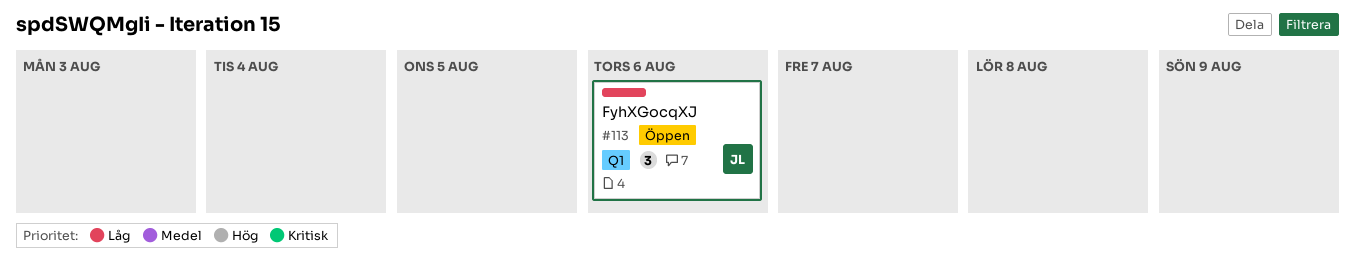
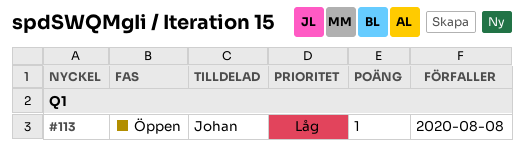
#113, estimate: 3 -> 1
#113, due: Aug 6 -> Aug 8

